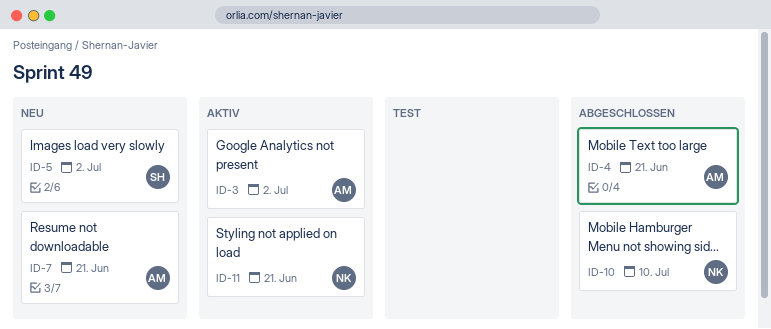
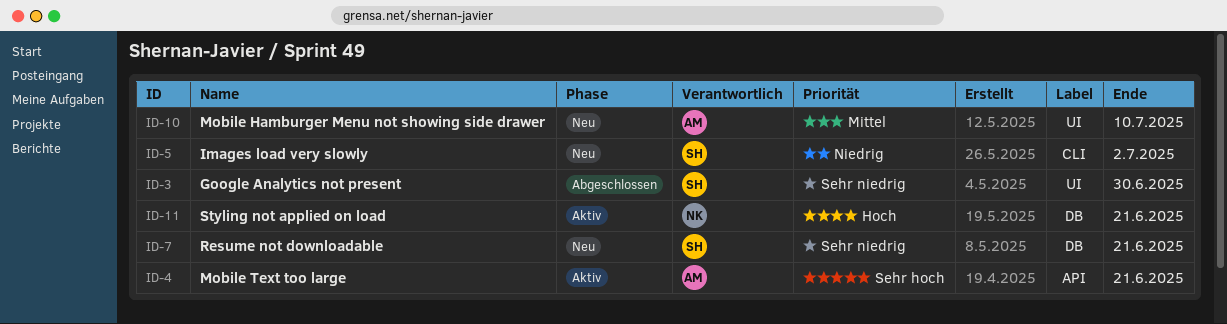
ID-3, status: Aktiv -> Abgeschlossen
ID-3, owner: AM -> SH
ID-3, due: Jul 2 -> Jun 30
ID-4, status: Abgeschlossen -> Aktiv
ID-7, owner: AM -> SH
ID-10, status: Abgeschlossen -> Neu
ID-10, owner: NK -> AM

